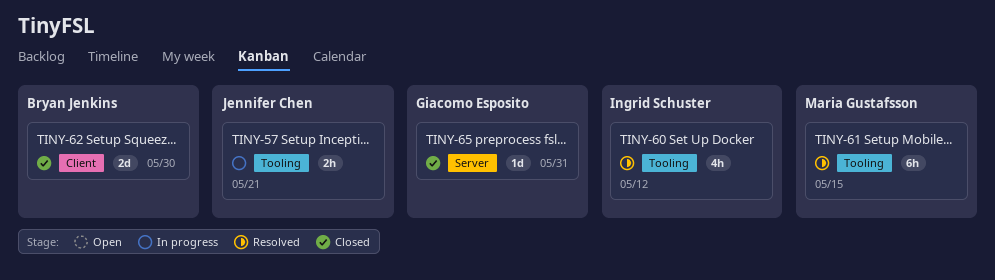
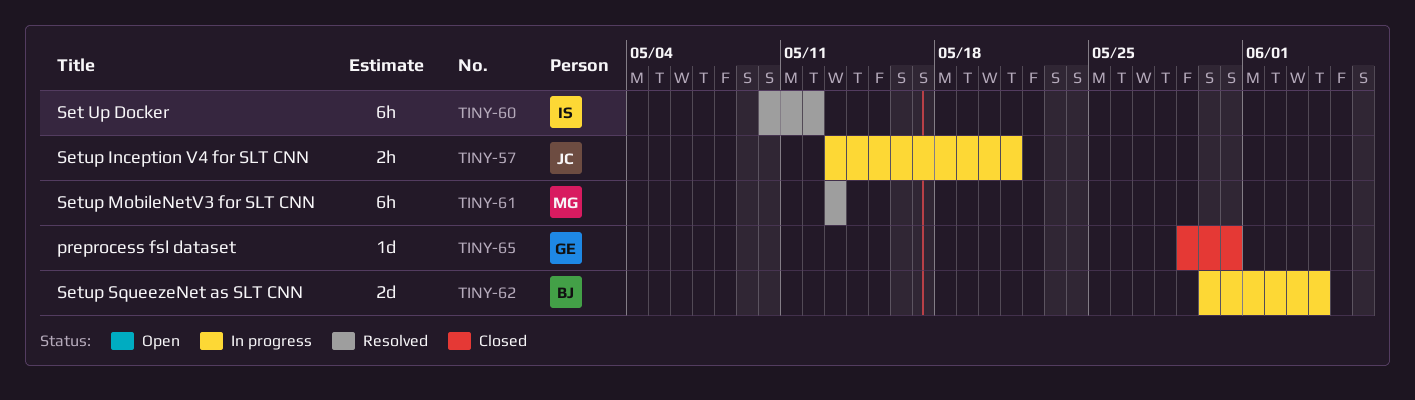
TINY-60, estimate: 4h -> 6h
TINY-61, due: May 15 -> May 13
TINY-62, status: Closed -> In progress
TINY-62, due: May 30 -> Jun 4

